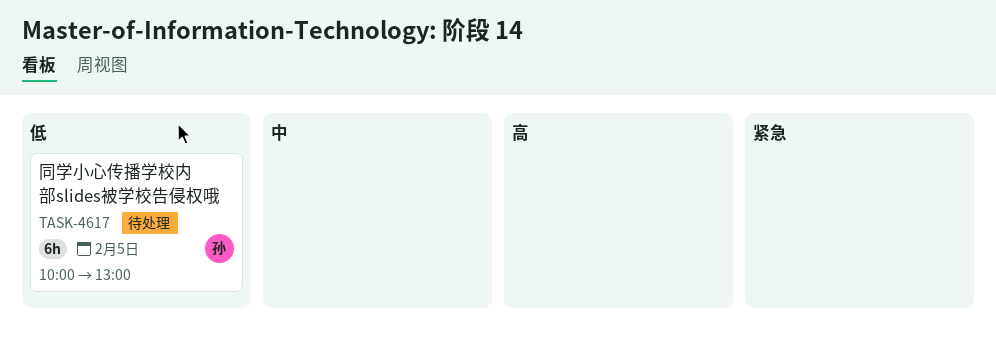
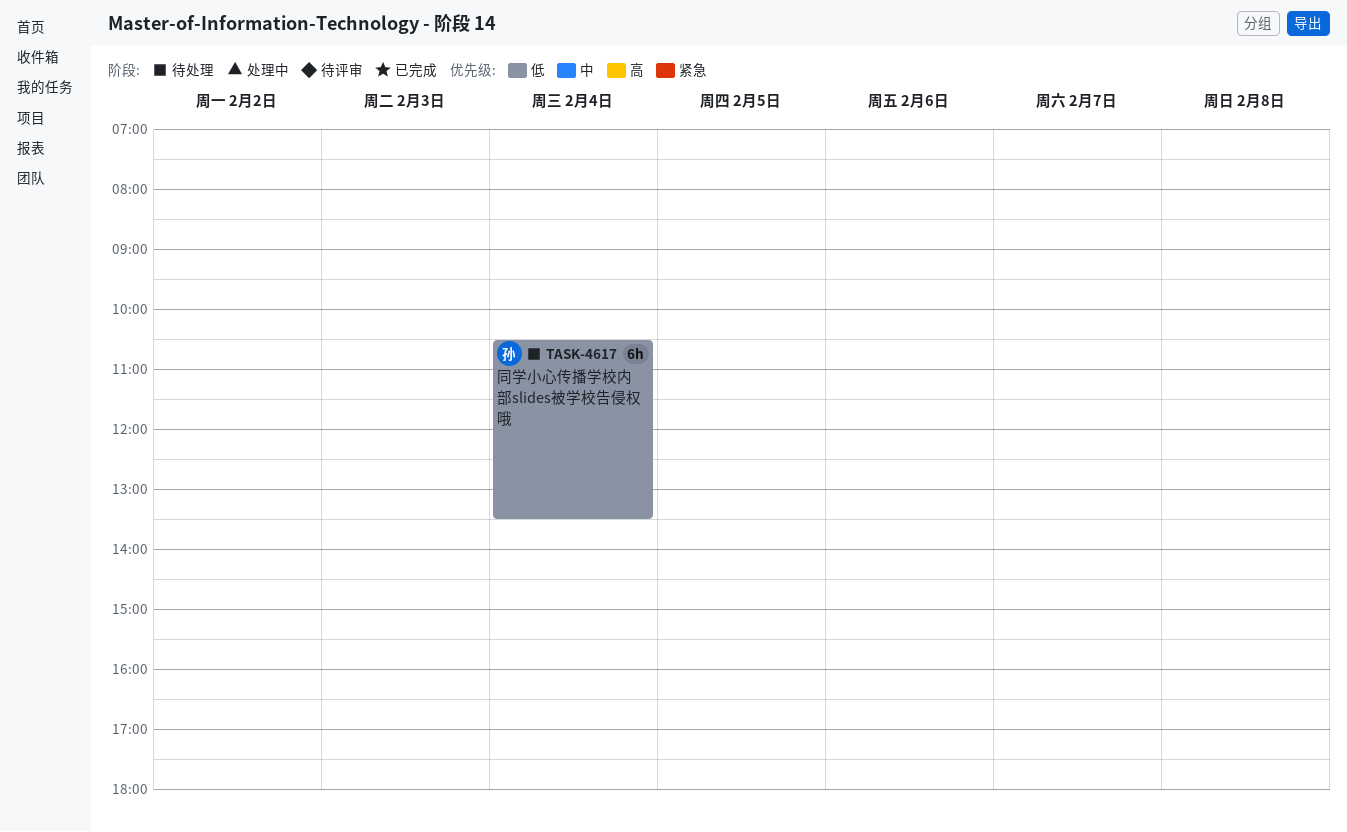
TASK-4617, day: Feb 5 -> Feb 4
TASK-4617, begins: 10:00 -> 10:30
TASK-4617, ends: 13:00 -> 13:30

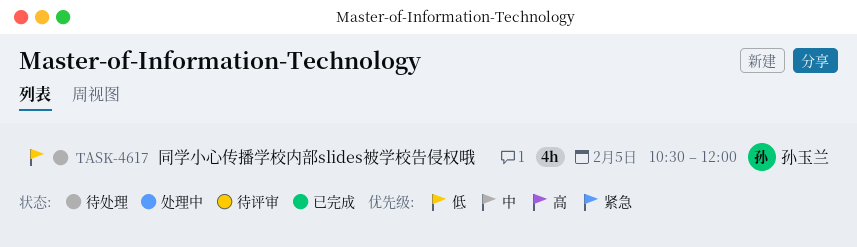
TASK-4617, estimate: 6h -> 4h
TASK-4617, day: Feb 4 -> Feb 5
TASK-4617, ends: 13:30 -> 12:00

